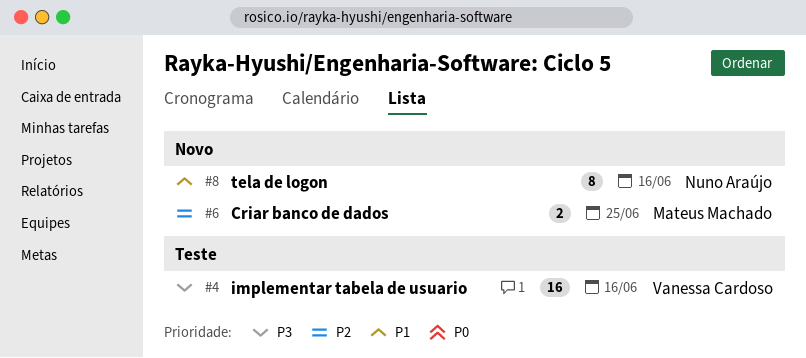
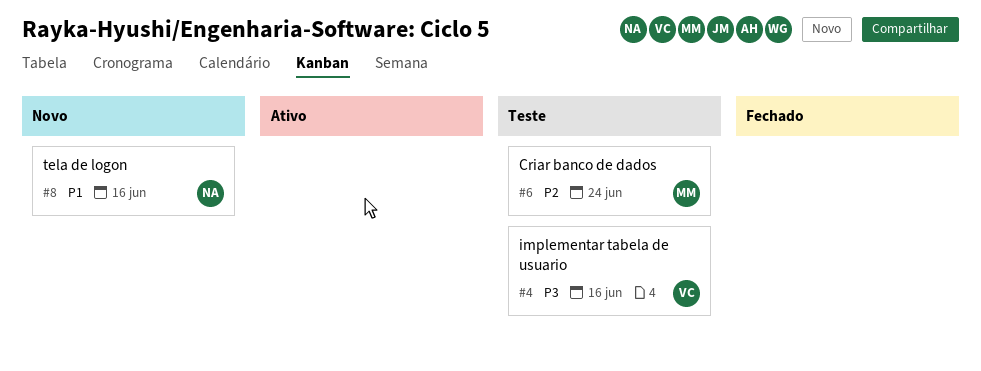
#6, status: Novo -> Teste
#6, due: Jun 25 -> Jun 24

